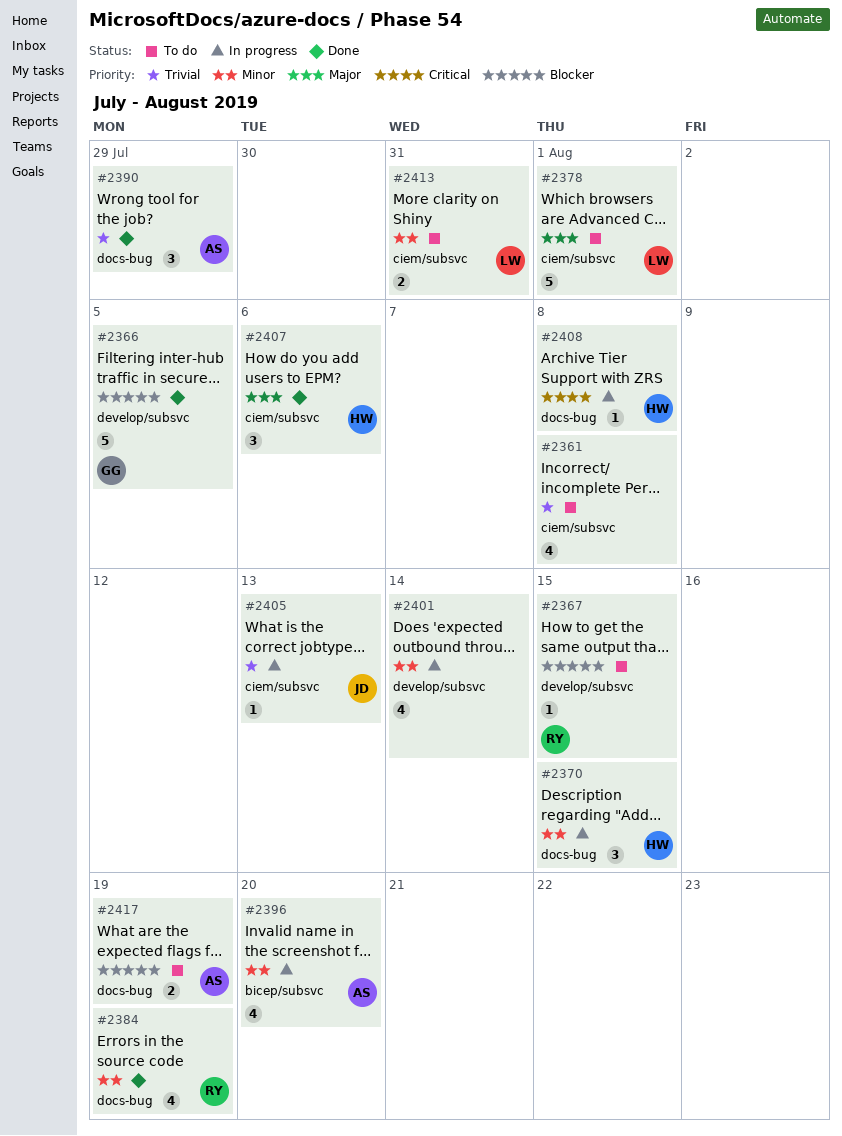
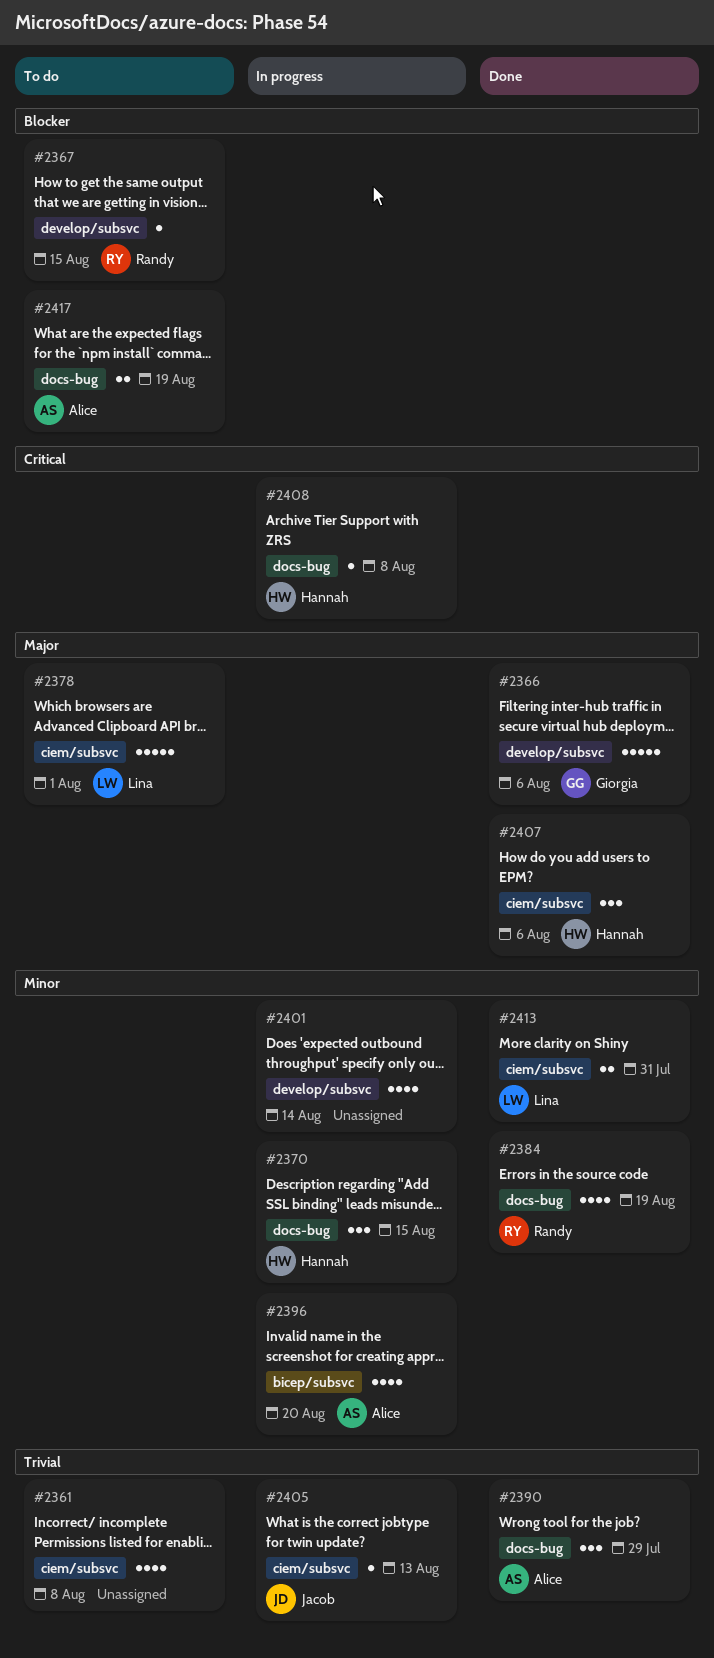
#2366, priority: Blocker -> Major
#2366, due: Aug 5 -> Aug 6
#2413, status: To do -> Done

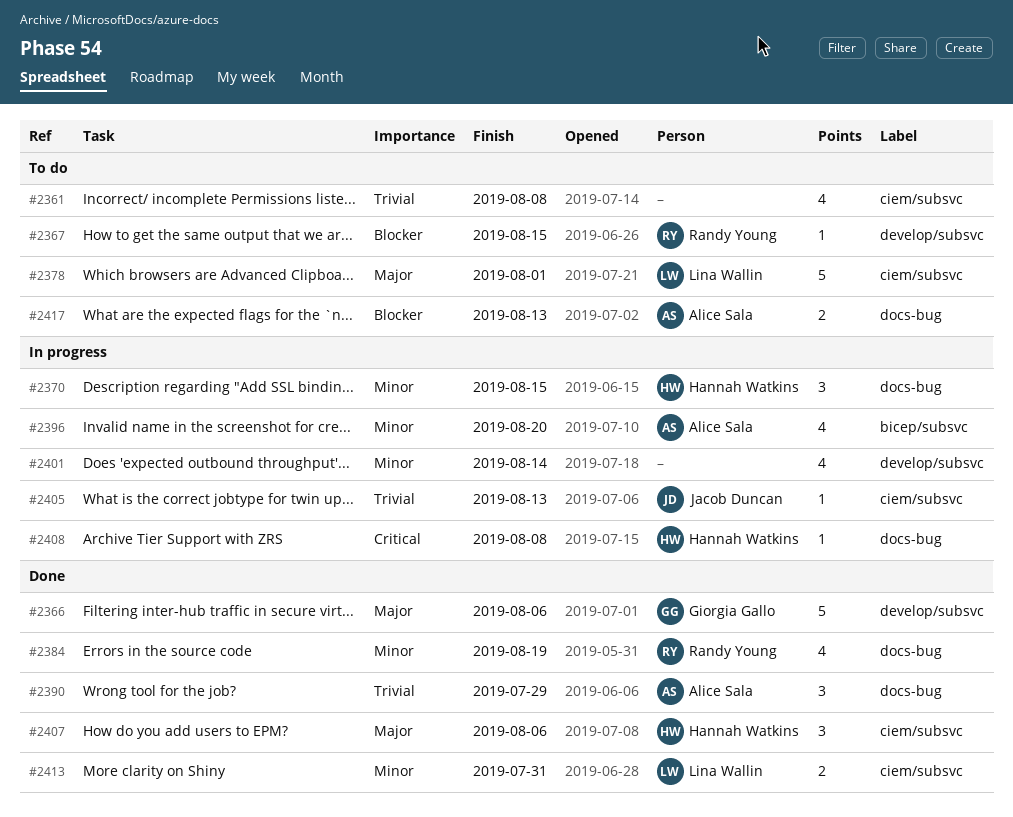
#2417, due: Aug 19 -> Aug 13

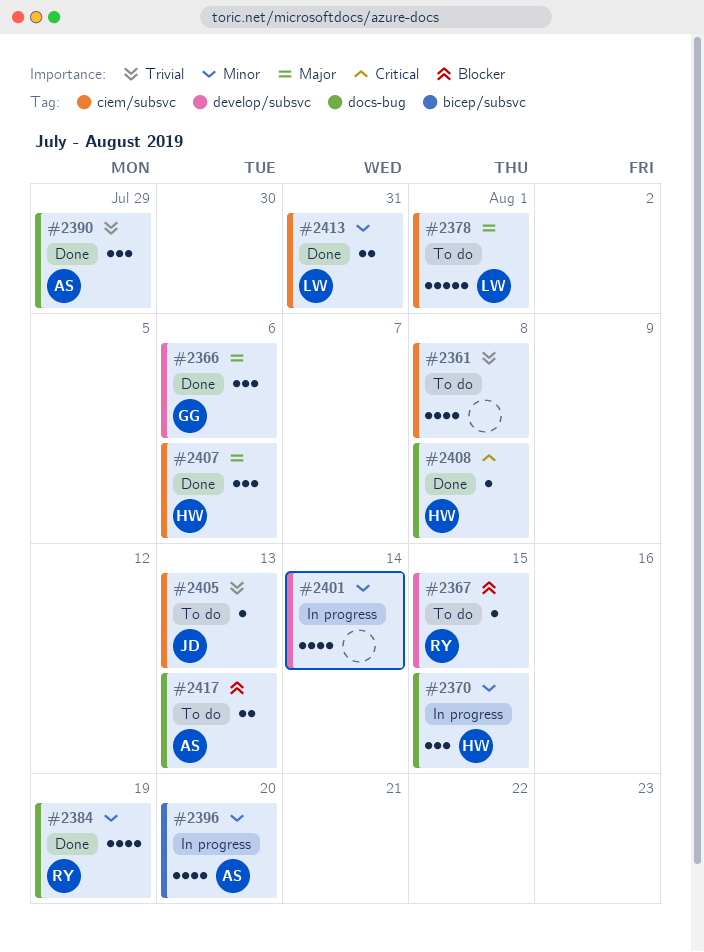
#2366, estimate: 5 -> 3
#2405, status: In progress -> To do
#2408, status: In progress -> Done

